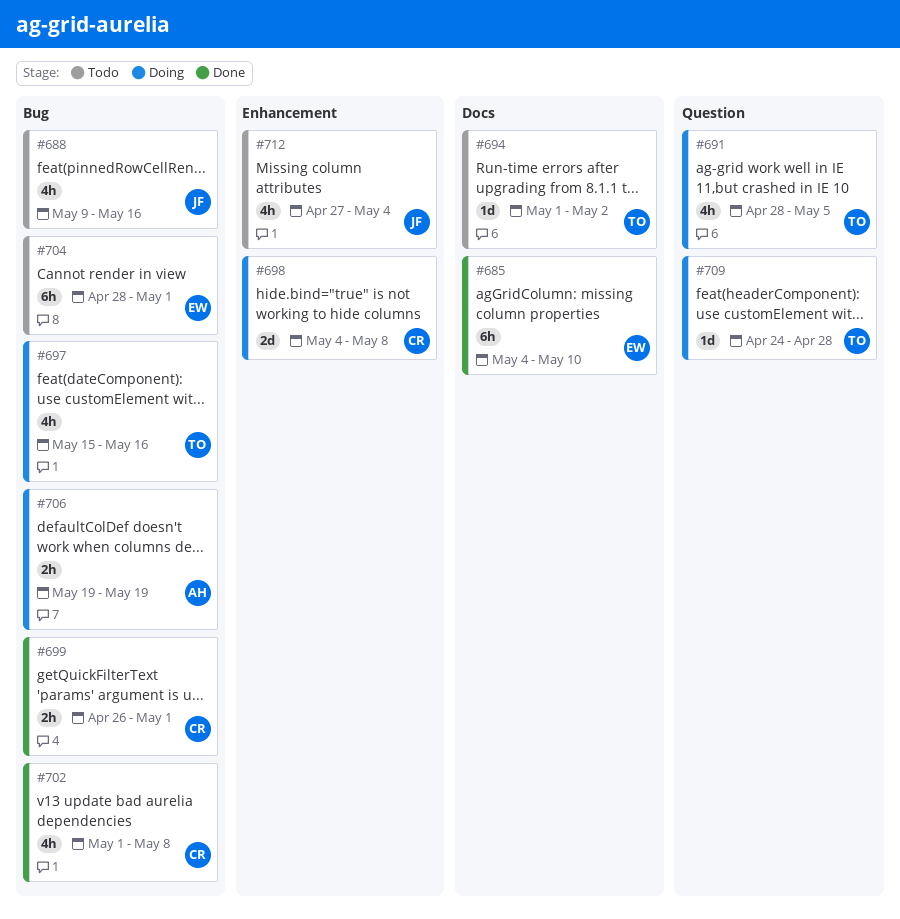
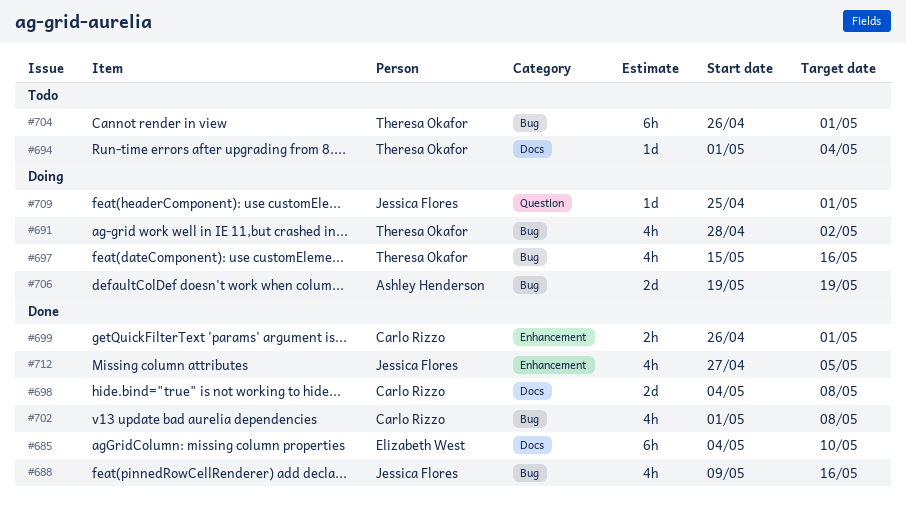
#688, status: Todo -> Done
#691, label: Question -> Bug
#691, due: May 5 -> May 2
#694, due: May 2 -> May 4
#698, status: Doing -> Done
#698, label: Enhancement -> Docs
#699, label: Bug -> Enhancement
#704, owner: Elizabeth West -> Theresa Okafor
#704, start: Apr 28 -> Apr 26
#706, estimate: 2h -> 2d
#709, owner: Theresa Okafor -> Jessica Flores
#709, start: Apr 24 -> Apr 25
#709, due: Apr 28 -> May 1
#712, status: Todo -> Done
#712, due: May 4 -> May 5

